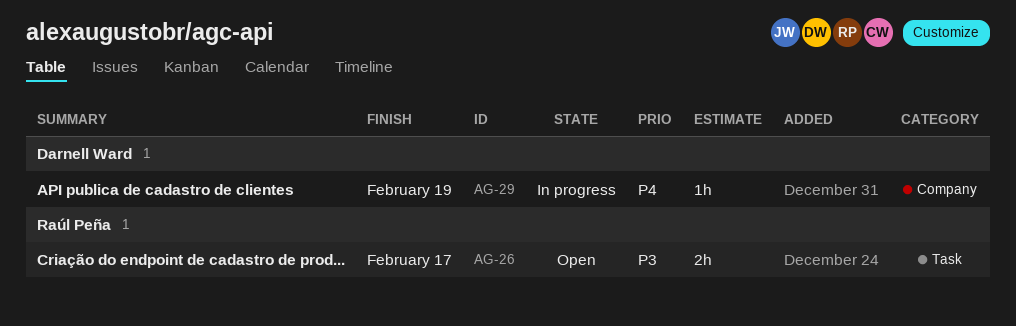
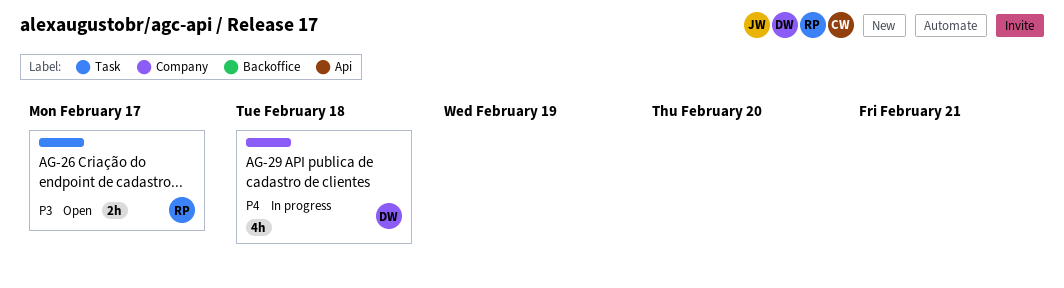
AG-29, estimate: 1h -> 4h
AG-29, due: Feb 19 -> Feb 18

